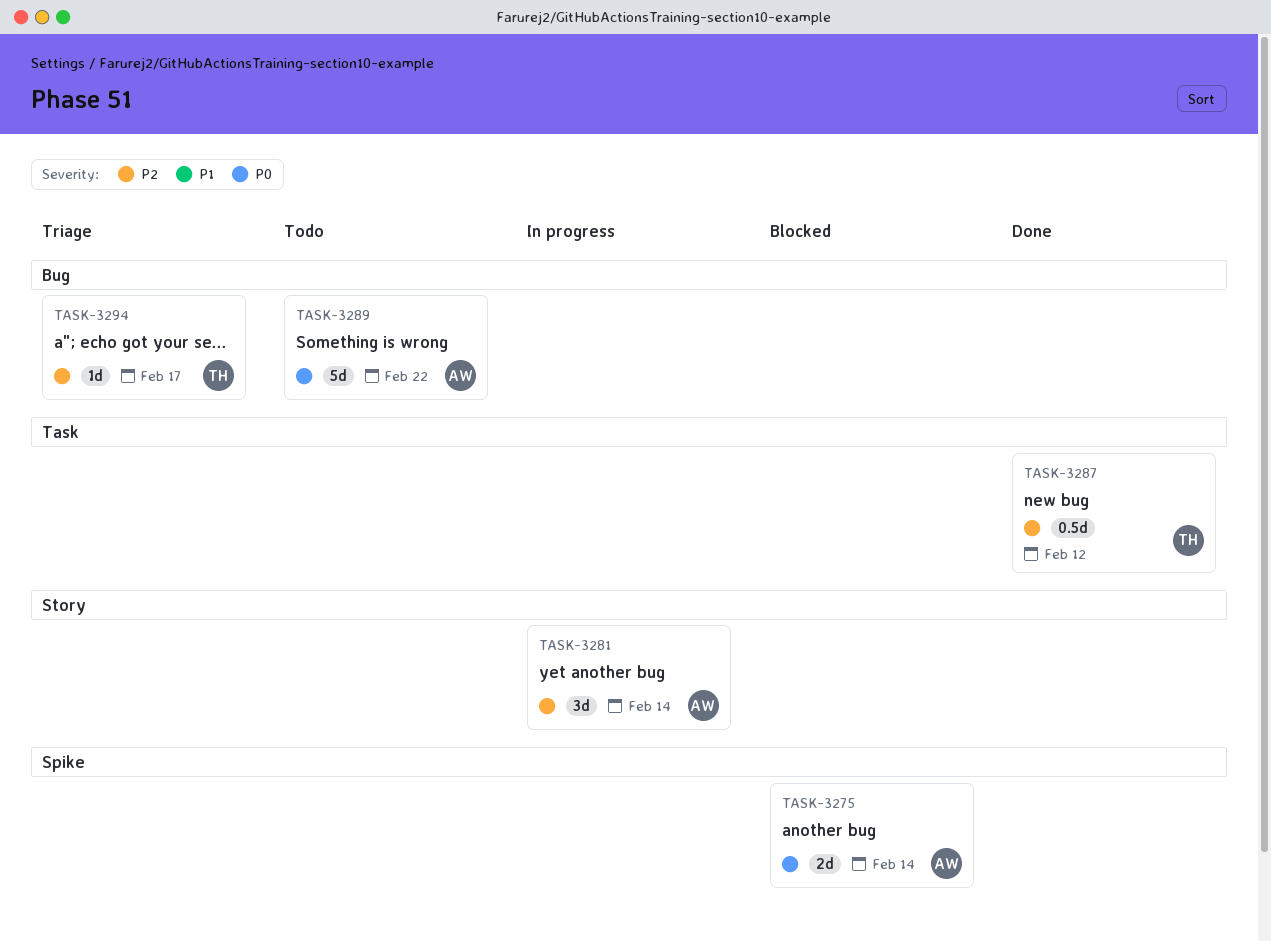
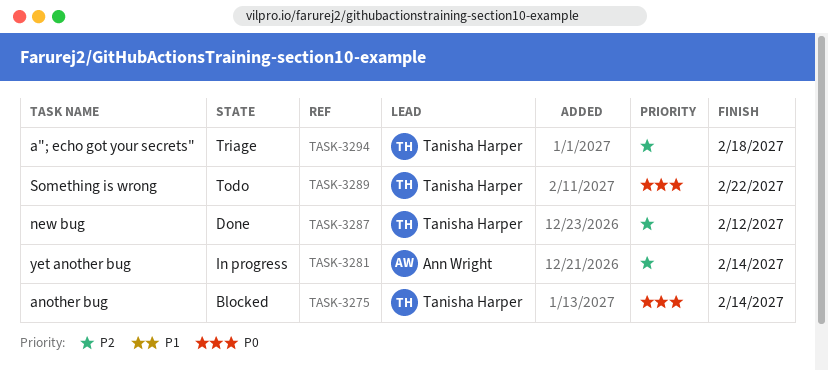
TASK-3275, owner: Ann Wright -> Tanisha Harper
TASK-3289, owner: Ann Wright -> Tanisha Harper
TASK-3294, due: Feb 17 -> Feb 18

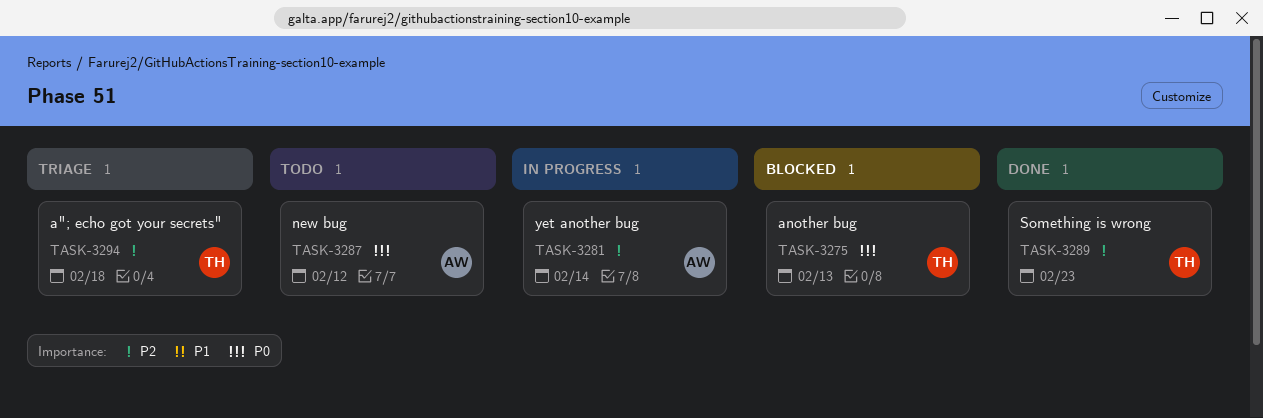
TASK-3275, due: Feb 14 -> Feb 13
TASK-3287, status: Done -> Todo
TASK-3287, owner: Tanisha Harper -> Ann Wright
TASK-3287, priority: P2 -> P0
TASK-3289, status: Todo -> Done
TASK-3289, priority: P0 -> P2
TASK-3289, due: Feb 22 -> Feb 23

